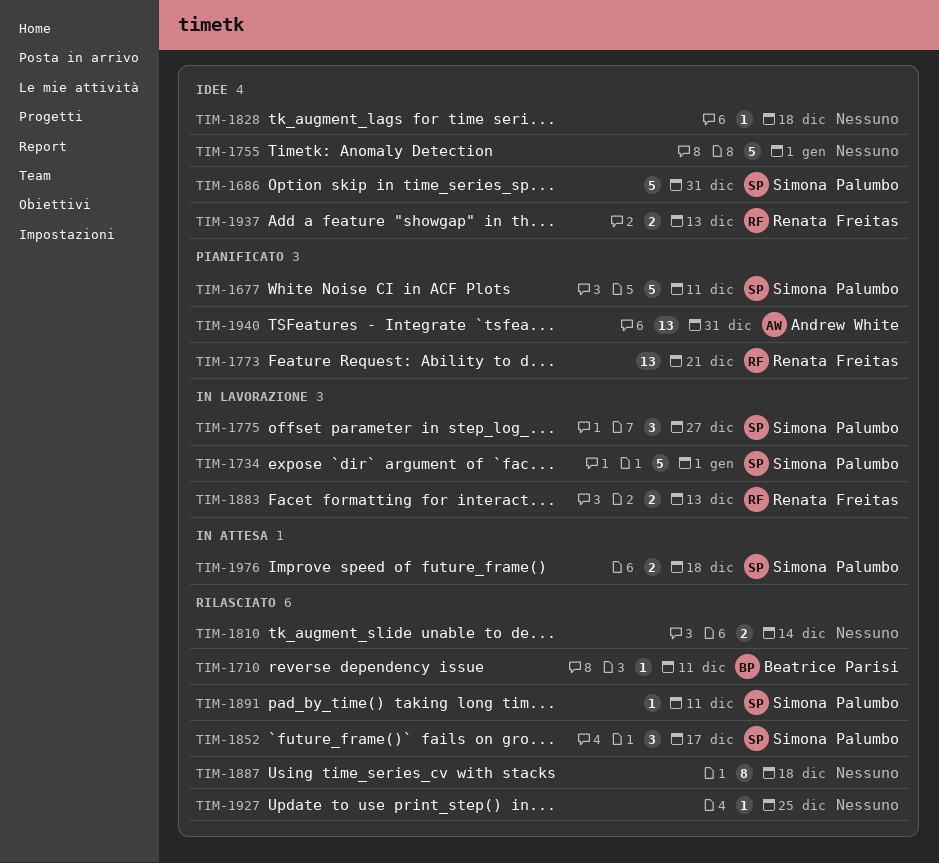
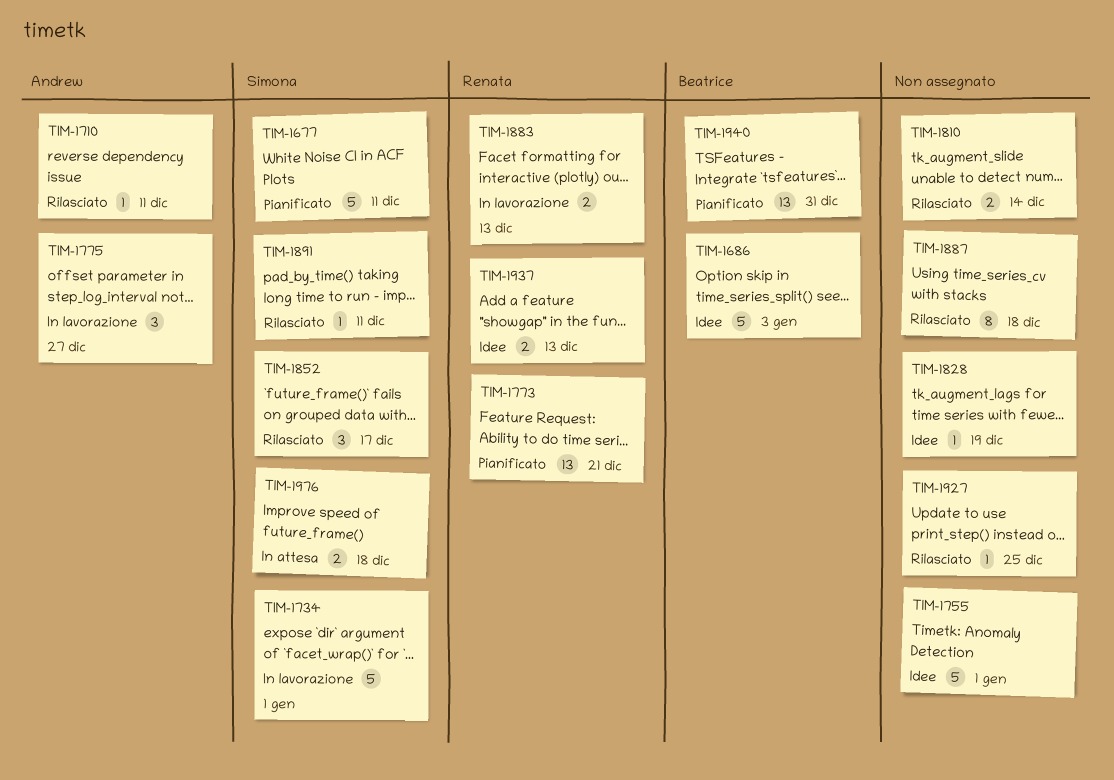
TIM-1686, owner: Simona Palumbo -> Beatrice Parisi
TIM-1686, due: Dec 31 -> Jan 3
TIM-1710, owner: Beatrice Parisi -> Andrew White
TIM-1775, owner: Simona Palumbo -> Andrew White
TIM-1828, due: Dec 18 -> Dec 19
TIM-1940, owner: Andrew White -> Beatrice Parisi

